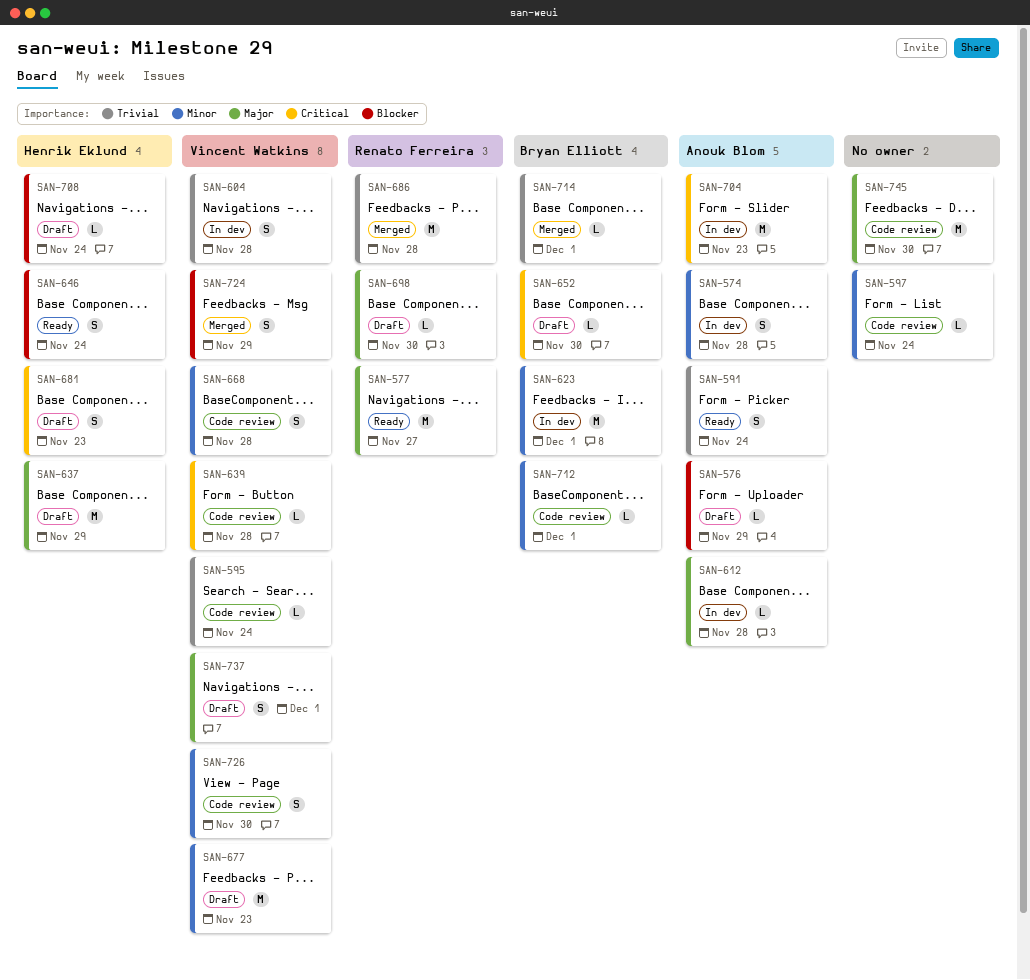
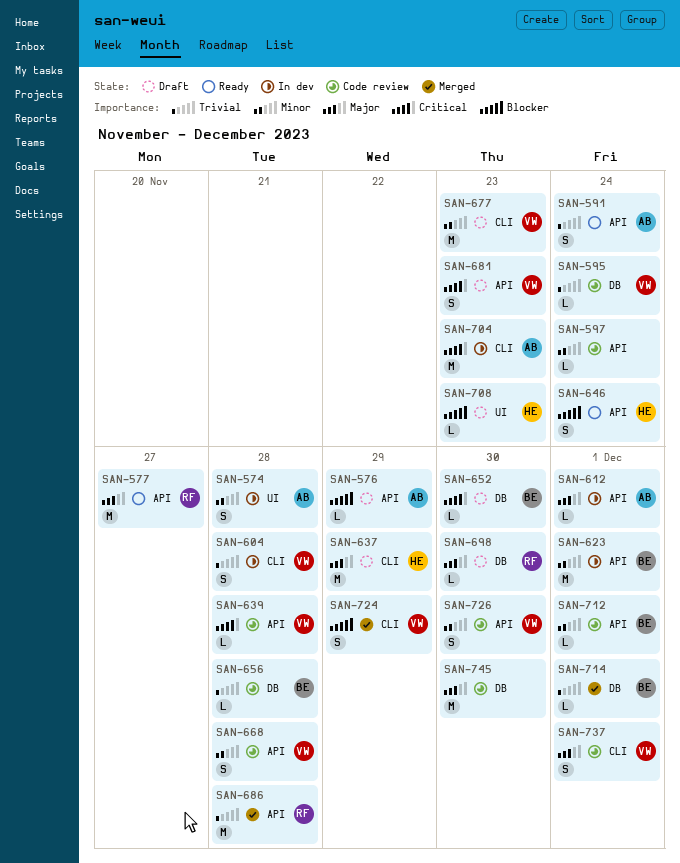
SAN-612, due: Nov 28 -> Dec 1
SAN-656: none -> present
SAN-681, owner: Henrik Eklund -> Vincent Watkins
SAN-708, due: Nov 24 -> Nov 23
SAN-737, status: Draft -> Code review

